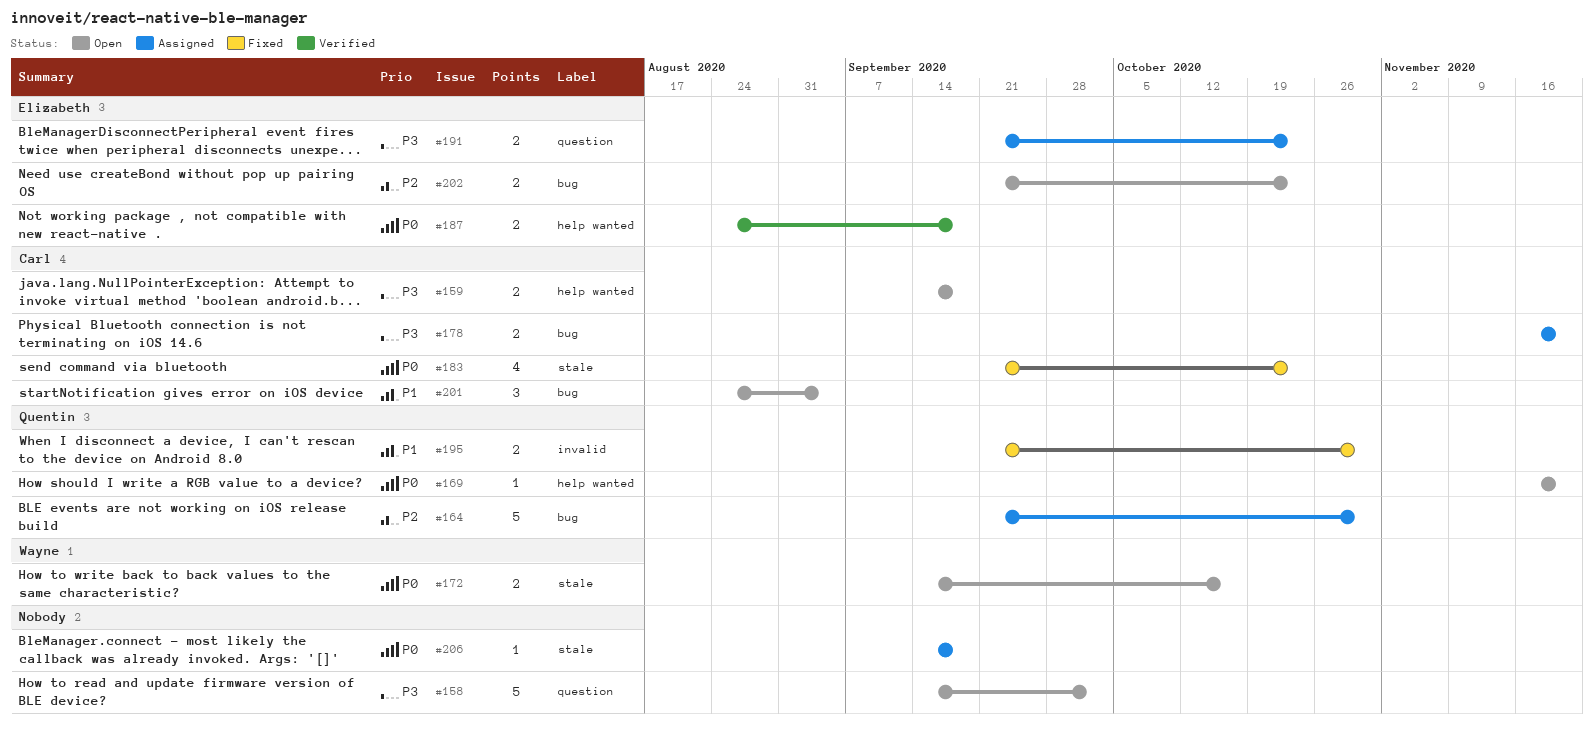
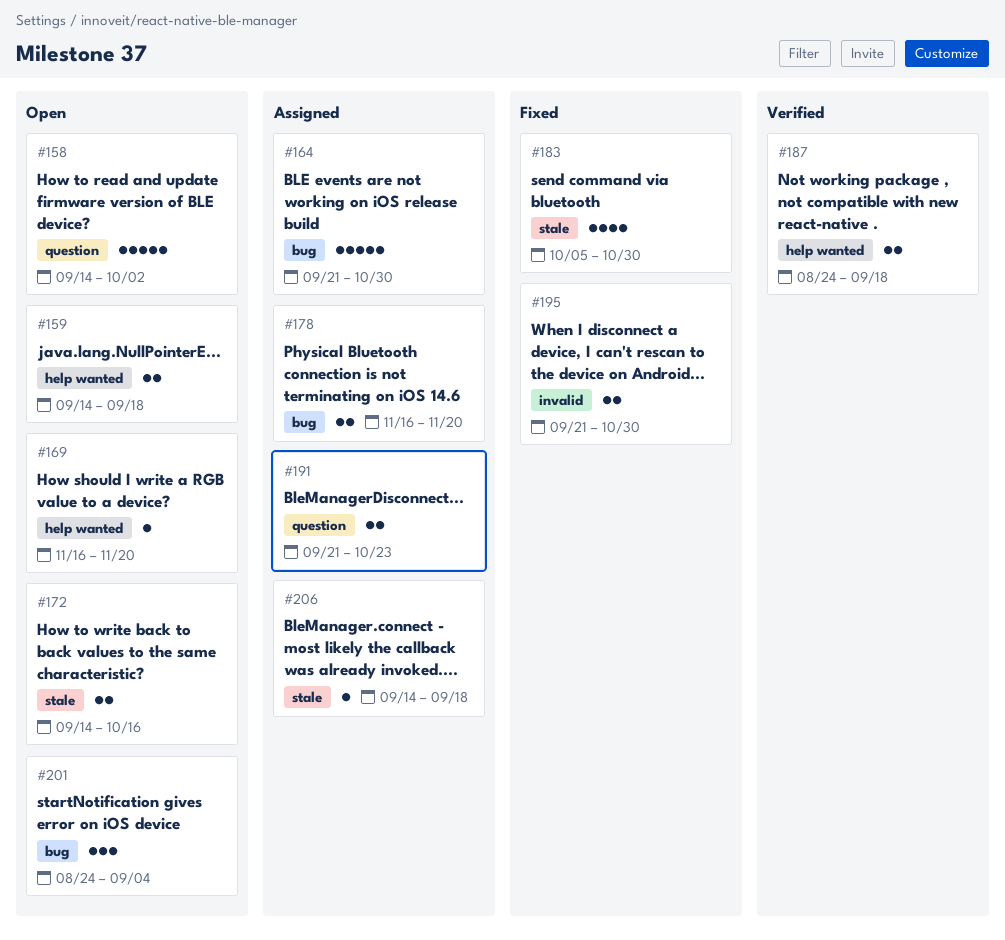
#183, start: Sep 21 -> Oct 5
#183, due: Oct 23 -> Oct 30
#202: present -> none

